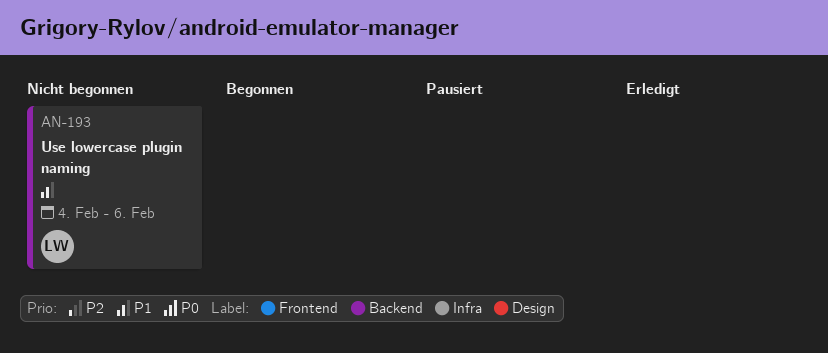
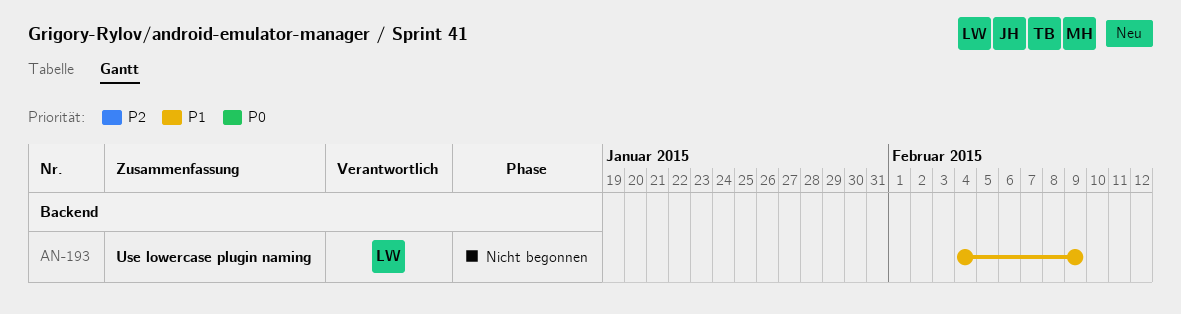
AN-193, due: Feb 6 -> Feb 9

